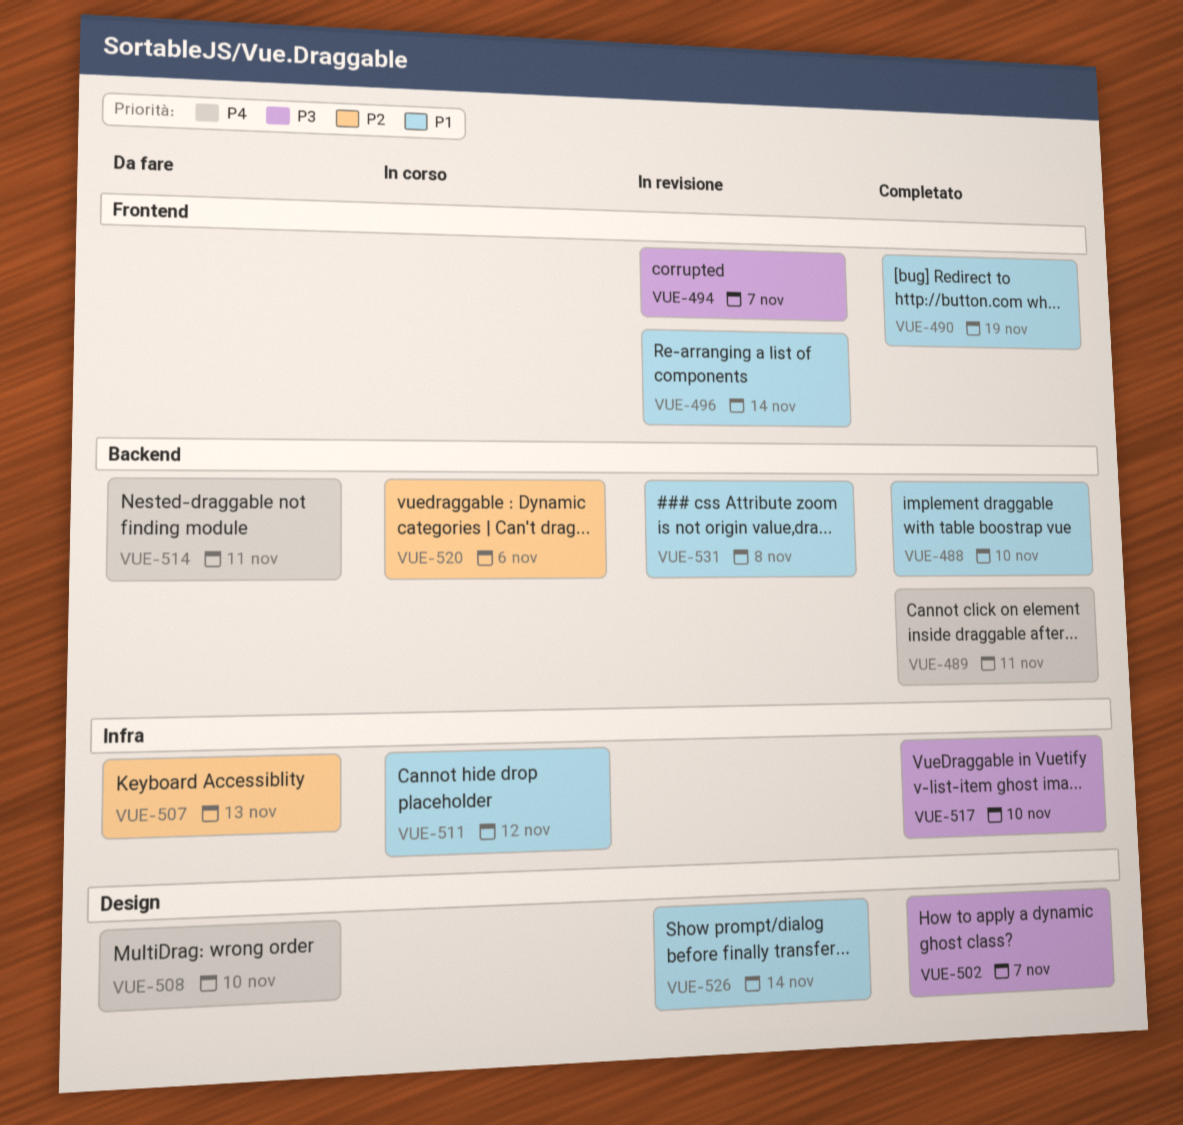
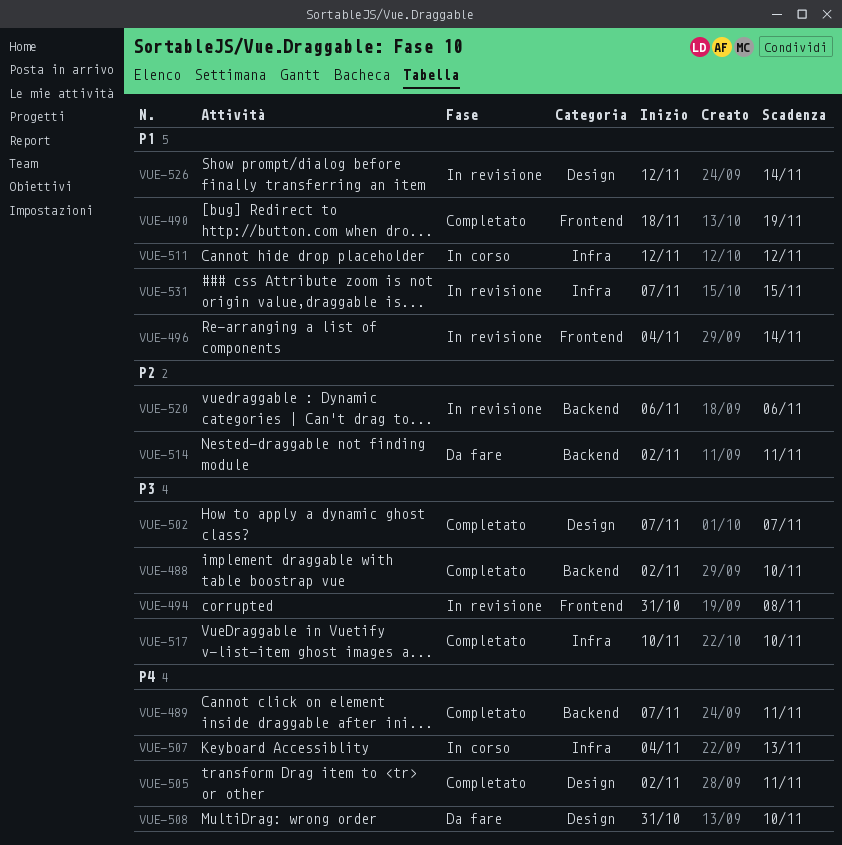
VUE-488, priority: P1 -> P3
VUE-494, due: Nov 7 -> Nov 8
VUE-505: none -> present
VUE-507, status: Da fare -> In corso
VUE-507, priority: P2 -> P4
VUE-514, priority: P4 -> P2
VUE-520, status: In corso -> In revisione
VUE-531, label: Backend -> Infra
VUE-531, due: Nov 8 -> Nov 15

